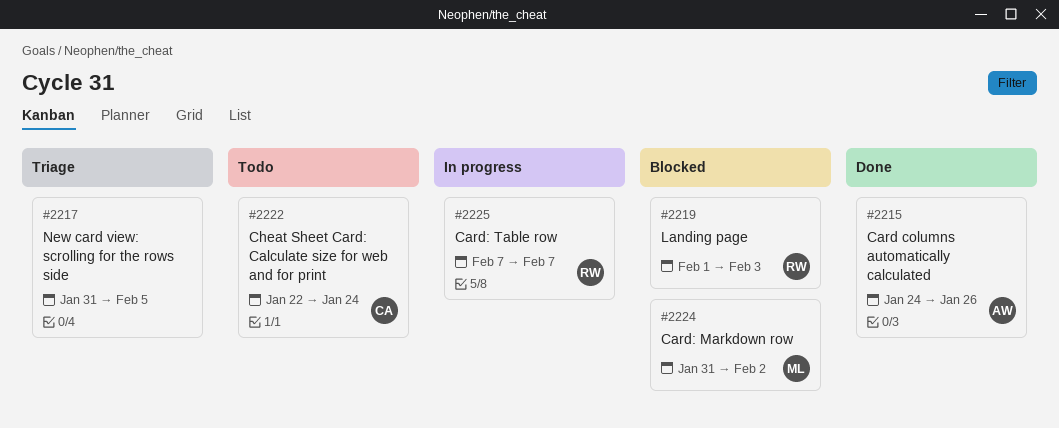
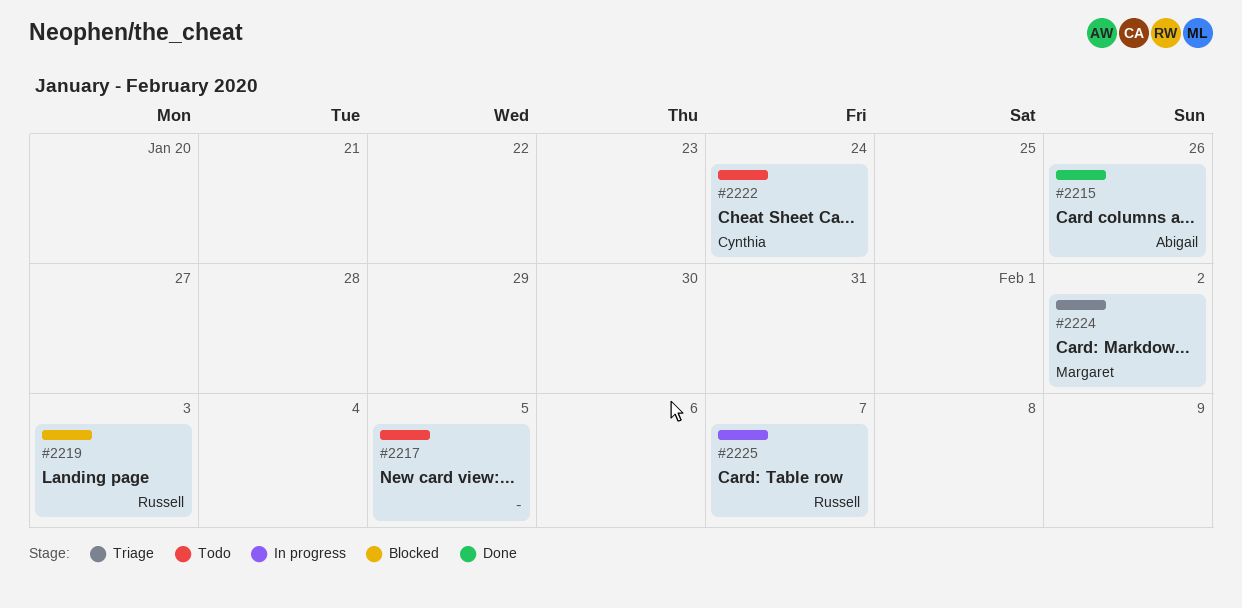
#2217, status: Triage -> Todo
#2224, status: Blocked -> Triage

